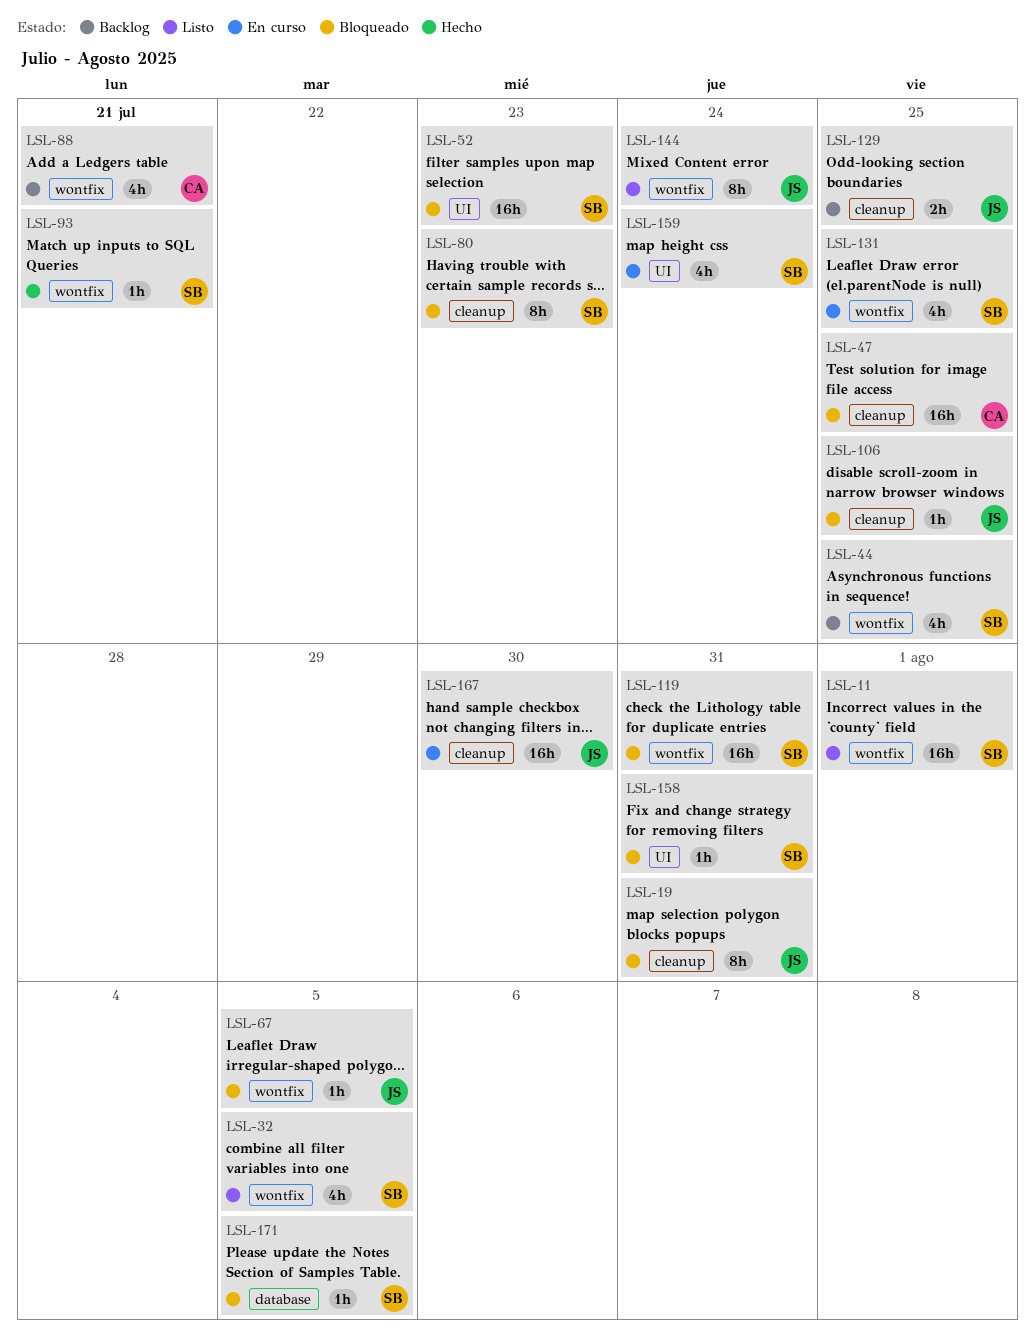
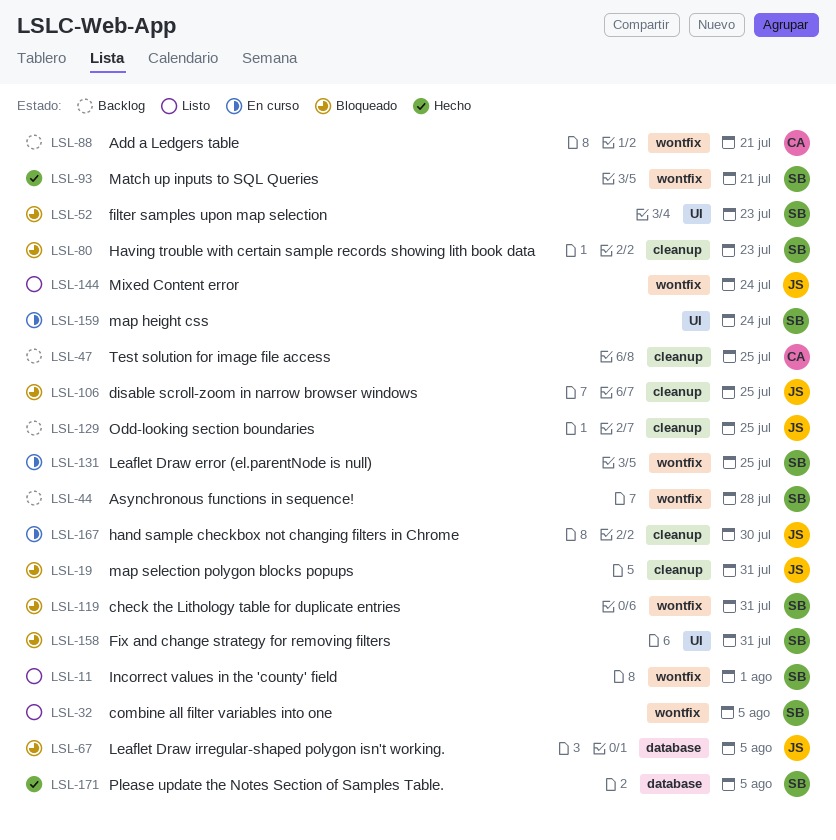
LSL-44, due: Jul 25 -> Jul 28
LSL-47, status: Bloqueado -> Backlog
LSL-67, label: wontfix -> database
LSL-171, status: Bloqueado -> Hecho

